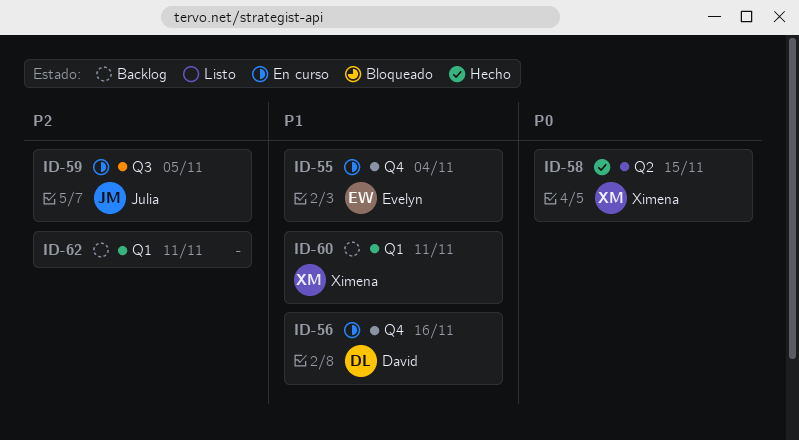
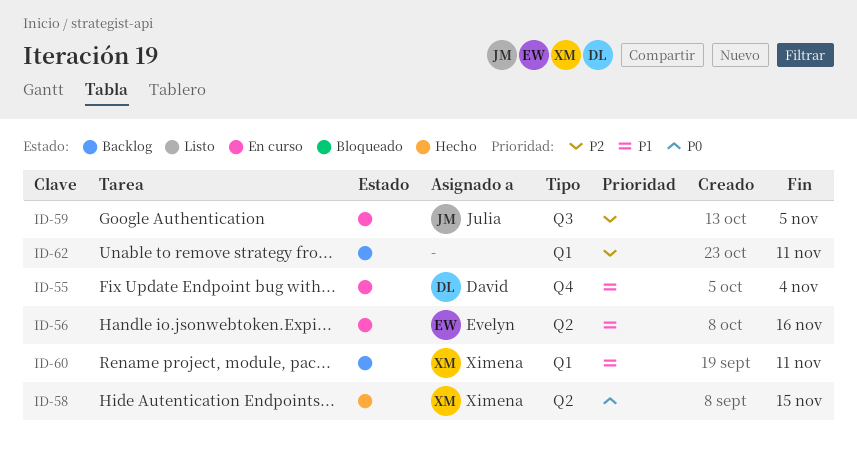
ID-55, owner: Evelyn -> David
ID-56, owner: David -> Evelyn
ID-56, label: Q4 -> Q2

